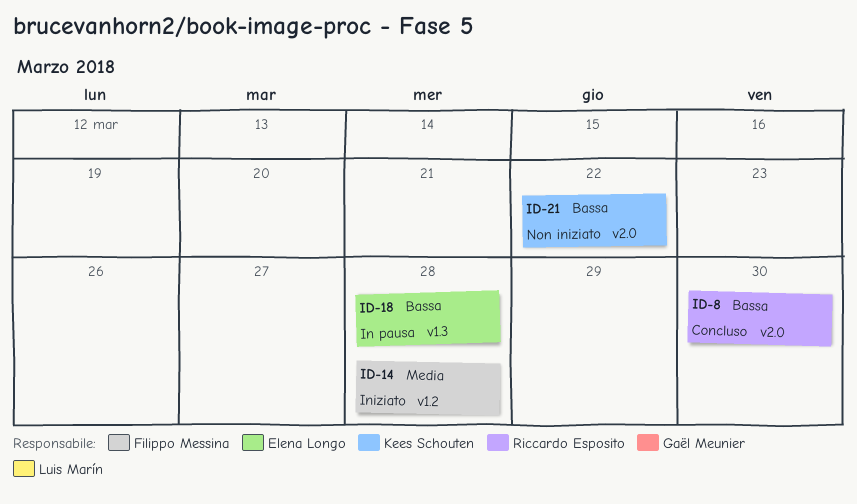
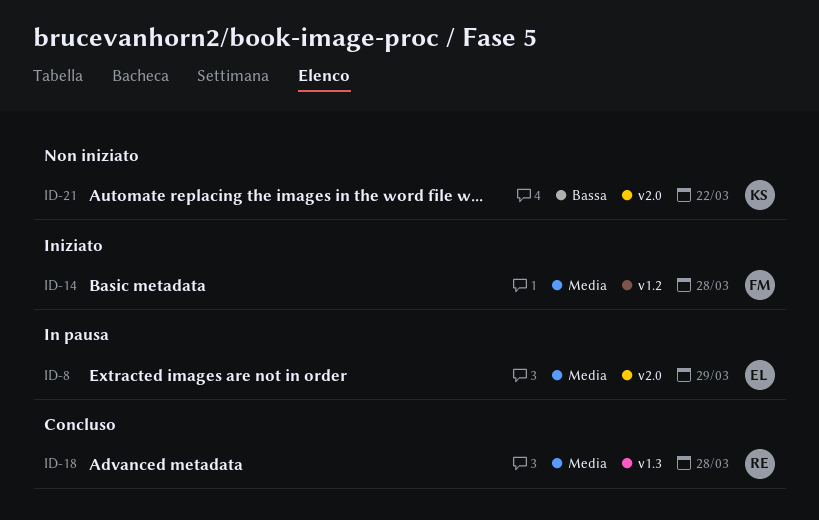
ID-8, status: Concluso -> In pausa
ID-8, owner: Riccardo Esposito -> Elena Longo
ID-8, priority: Bassa -> Media
ID-8, due: Mar 30 -> Mar 29
ID-18, status: In pausa -> Concluso
ID-18, owner: Elena Longo -> Riccardo Esposito
ID-18, priority: Bassa -> Media

